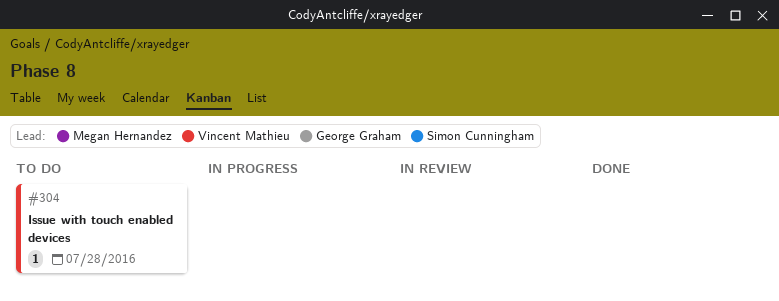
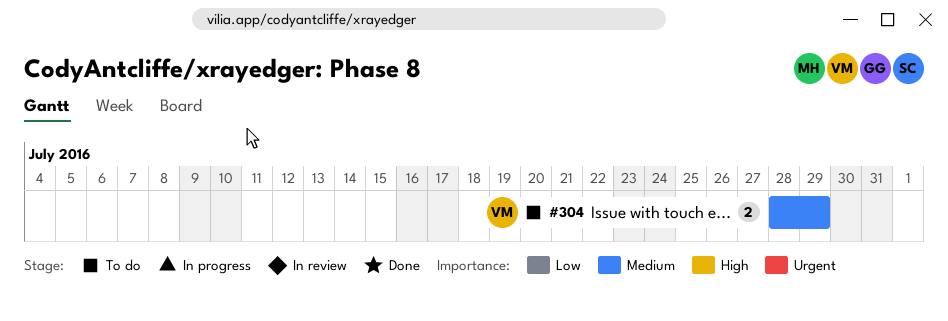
#304, estimate: 1 -> 2
#304, due: Jul 28 -> Jul 29

